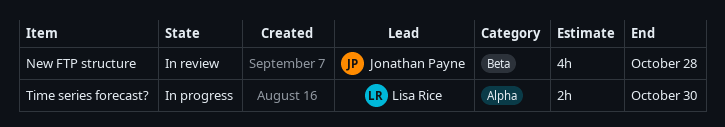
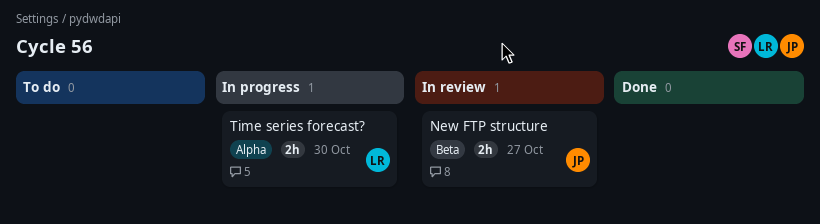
New FTP structure, estimate: 4h -> 2h
New FTP structure, due: Oct 28 -> Oct 27

